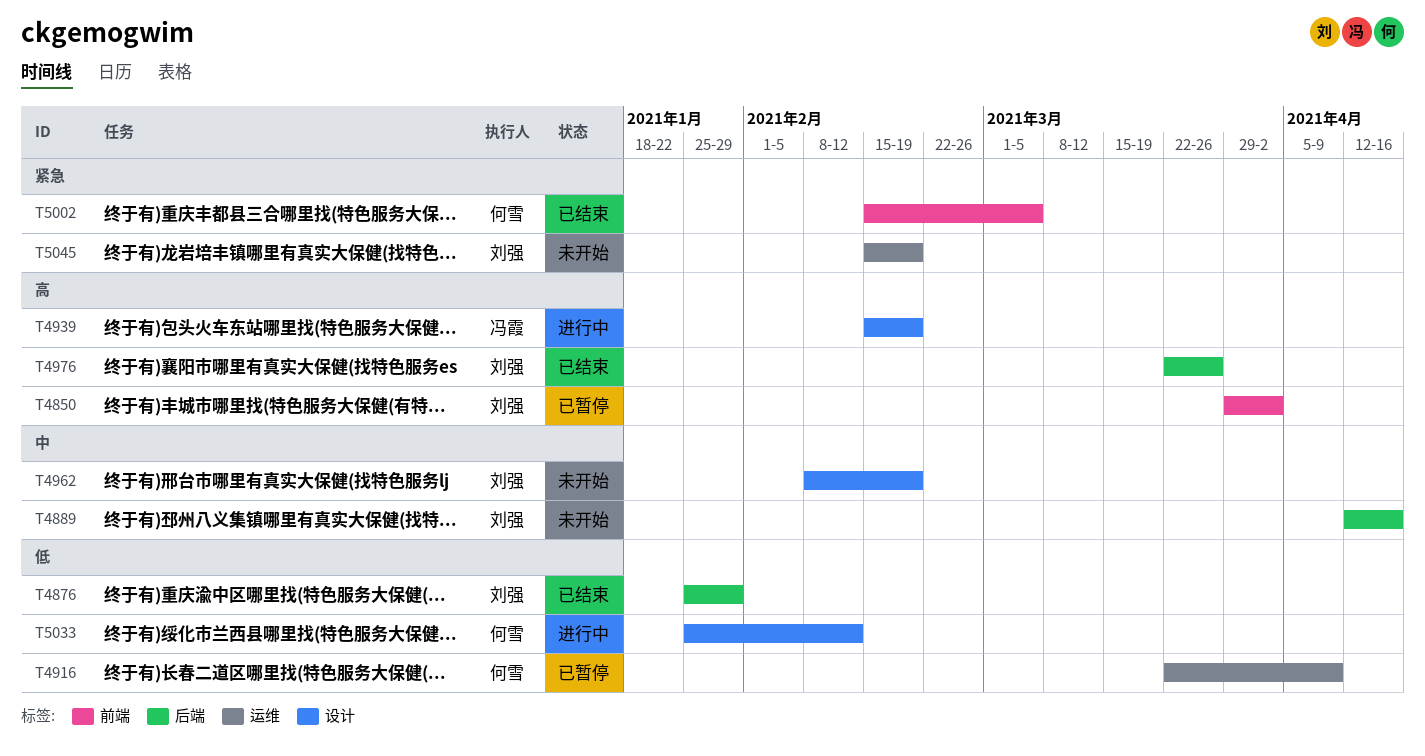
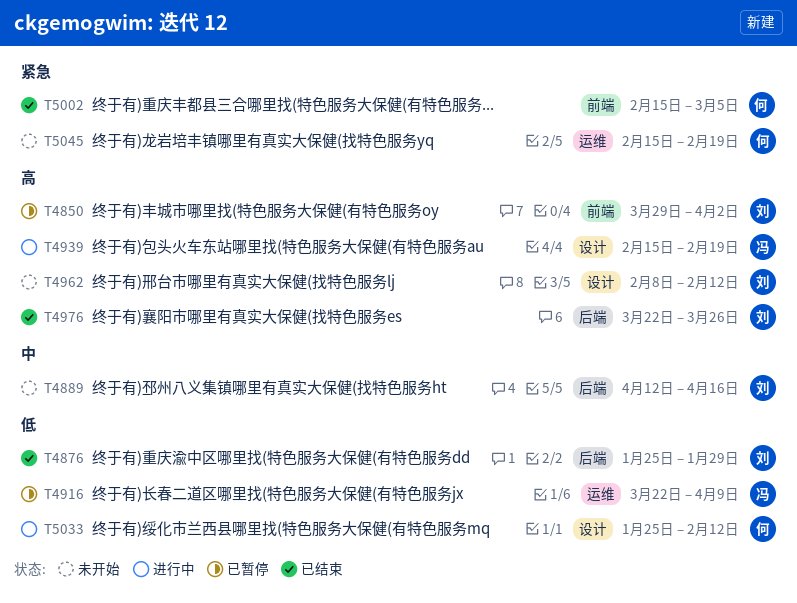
T4916, owner: 何雪 -> 冯霞
T4962, priority: 中 -> 高
T4962, due: Feb 19 -> Feb 12
T5045, owner: 刘强 -> 何雪

